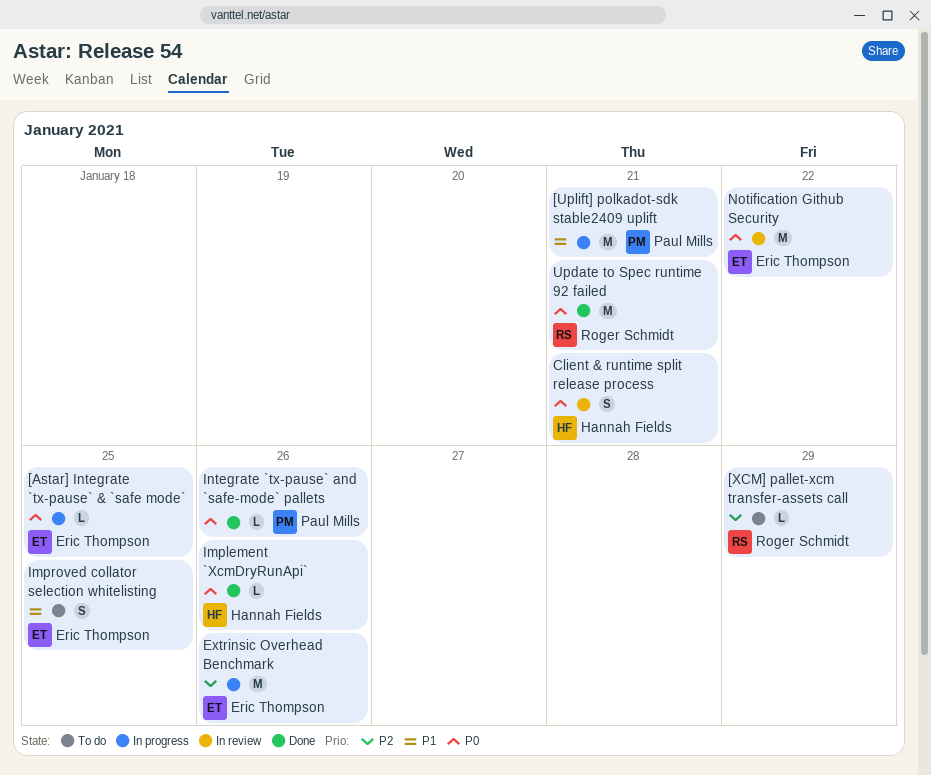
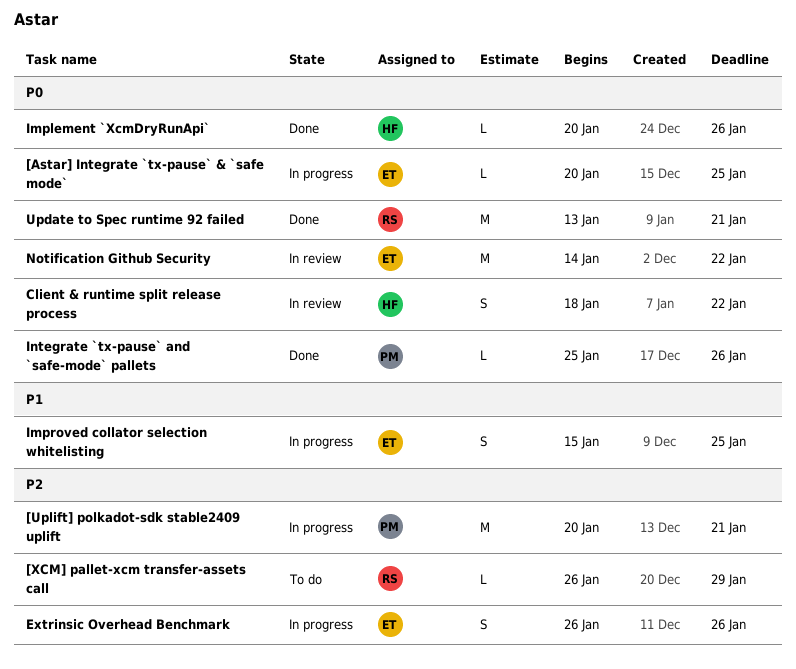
[Uplift] polkadot-sdk stable2409 uplift, priority: P1 -> P2
Client & runtime split release process, due: Jan 21 -> Jan 22
Extrinsic Overhead Benchmark, estimate: M -> S
Improved collator selection whitelisting, status: To do -> In progress

